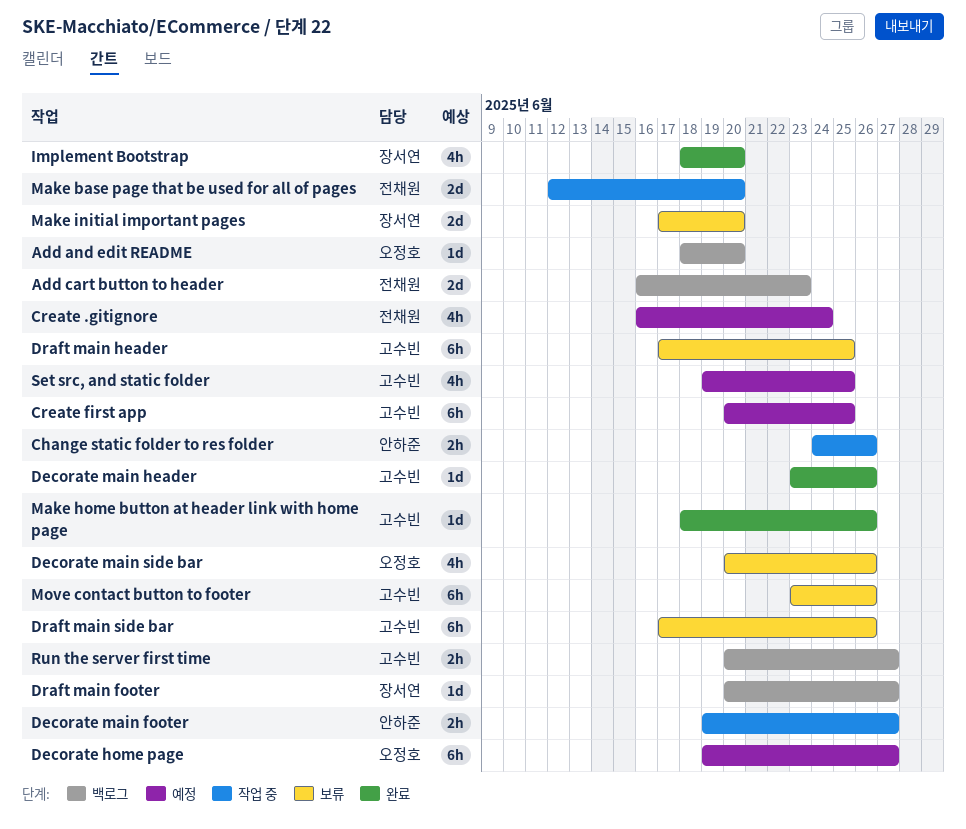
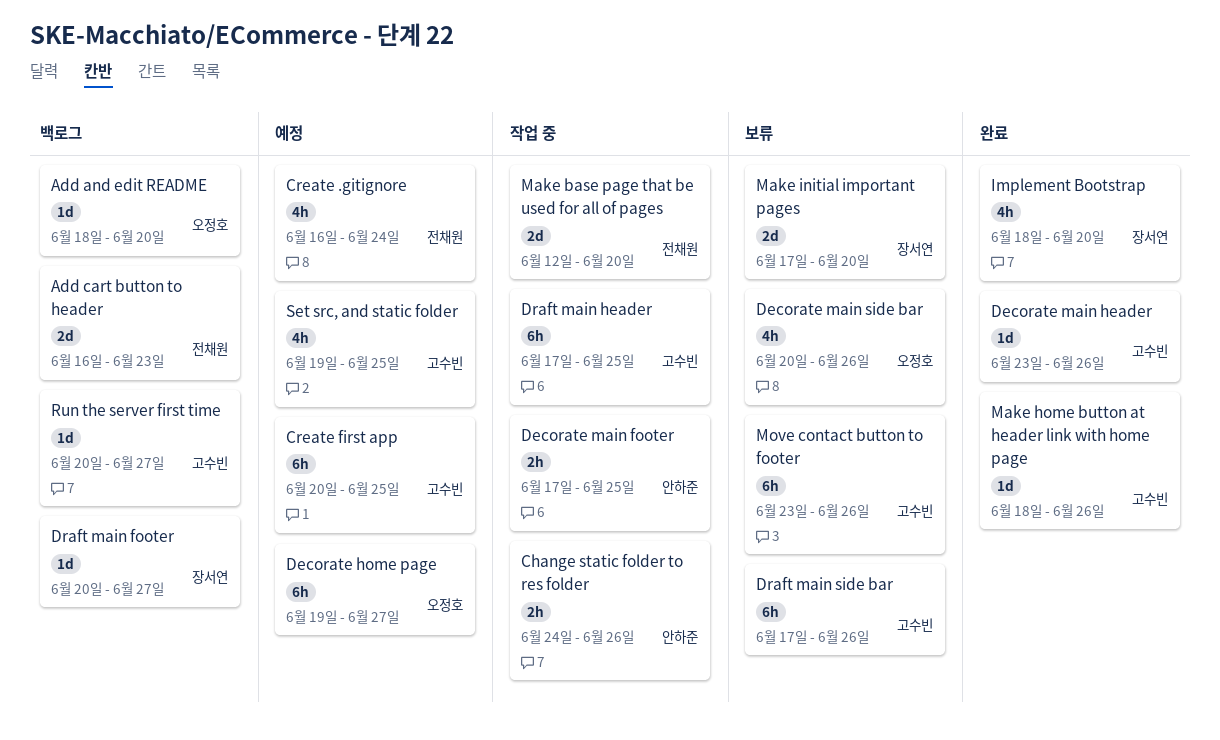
Decorate main footer, start: Jun 19 -> Jun 17
Decorate main footer, due: Jun 27 -> Jun 25
Draft main header, status: 보류 -> 작업 중
Run the server first time, estimate: 2h -> 1d

